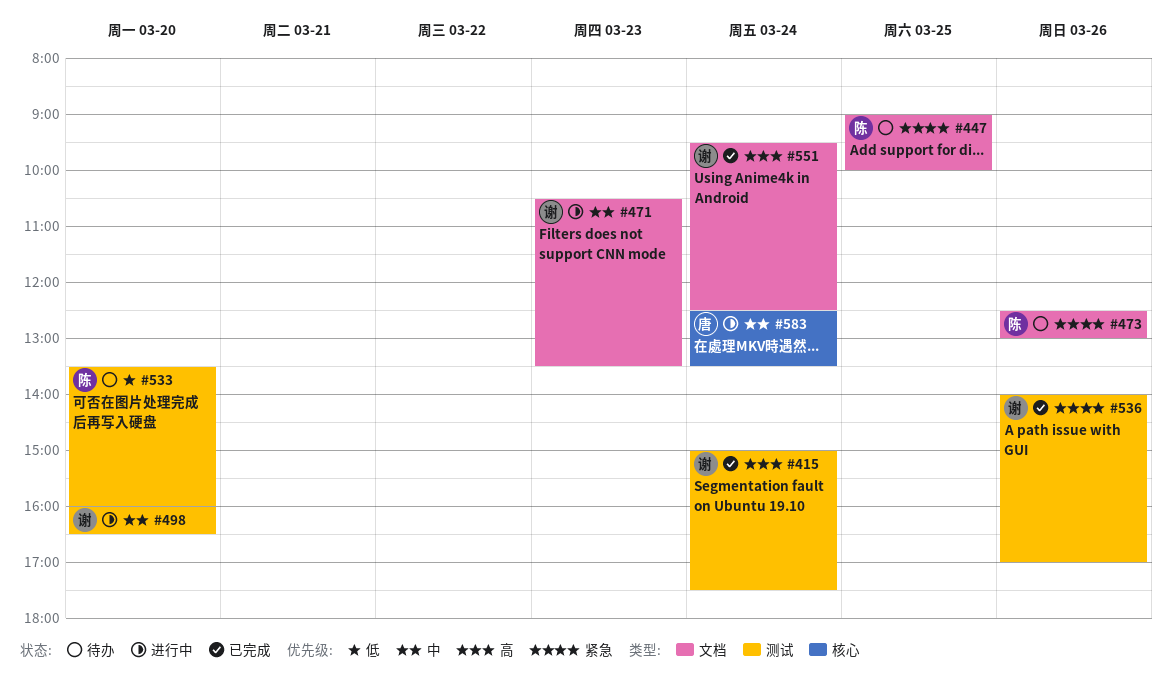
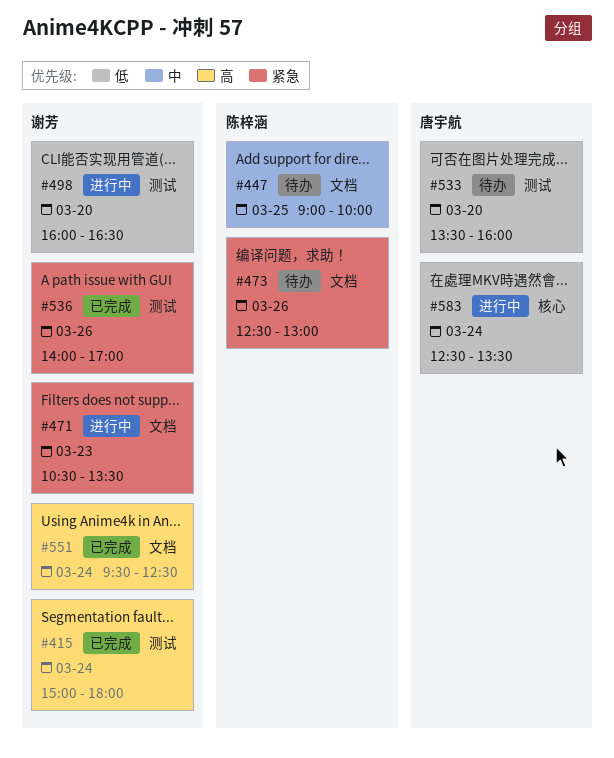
#415, ends: 17:30 -> 18:00
#447, priority: 紧急 -> 中
#471, priority: 中 -> 紧急
#498, priority: 中 -> 低
#533, owner: 陈梓涵 -> 唐宇航
#583, priority: 中 -> 低

